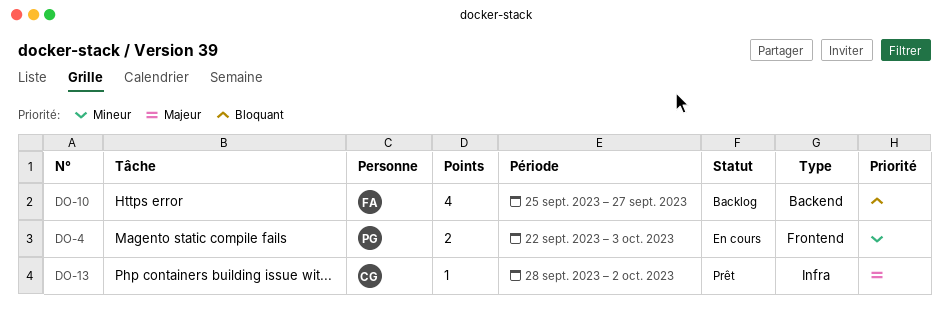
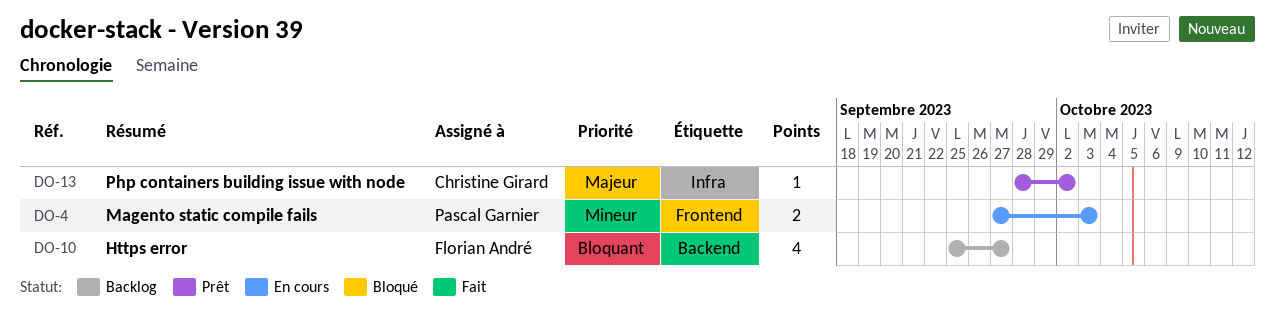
DO-4, start: Sep 22 -> Sep 27

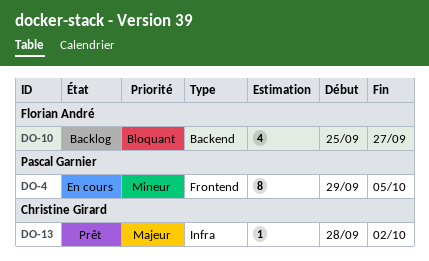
DO-4, estimate: 2 -> 8
DO-4, start: Sep 27 -> Sep 29
DO-4, due: Oct 3 -> Oct 5

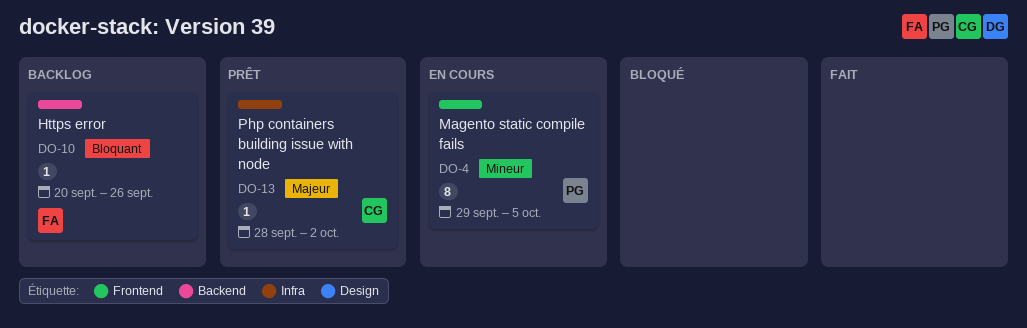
DO-10, estimate: 4 -> 1
DO-10, start: Sep 25 -> Sep 20
DO-10, due: Sep 27 -> Sep 26

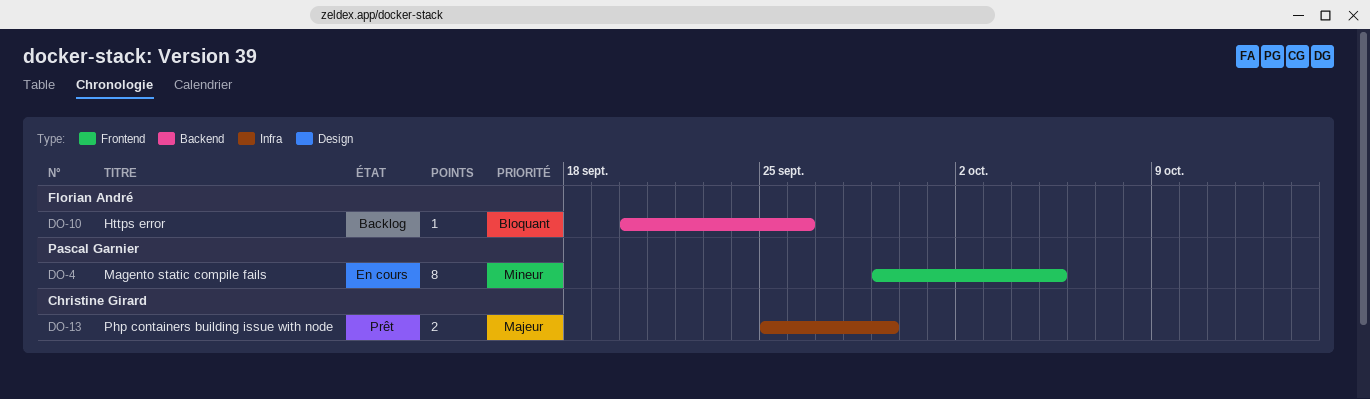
DO-13, estimate: 1 -> 2
DO-13, start: Sep 28 -> Sep 25
DO-13, due: Oct 2 -> Sep 29

